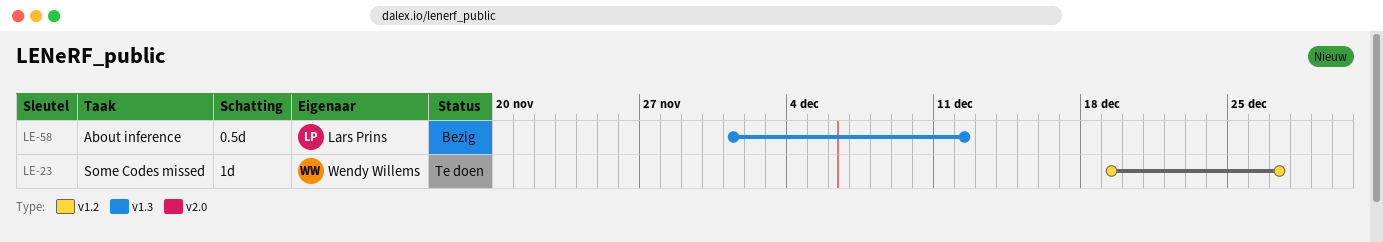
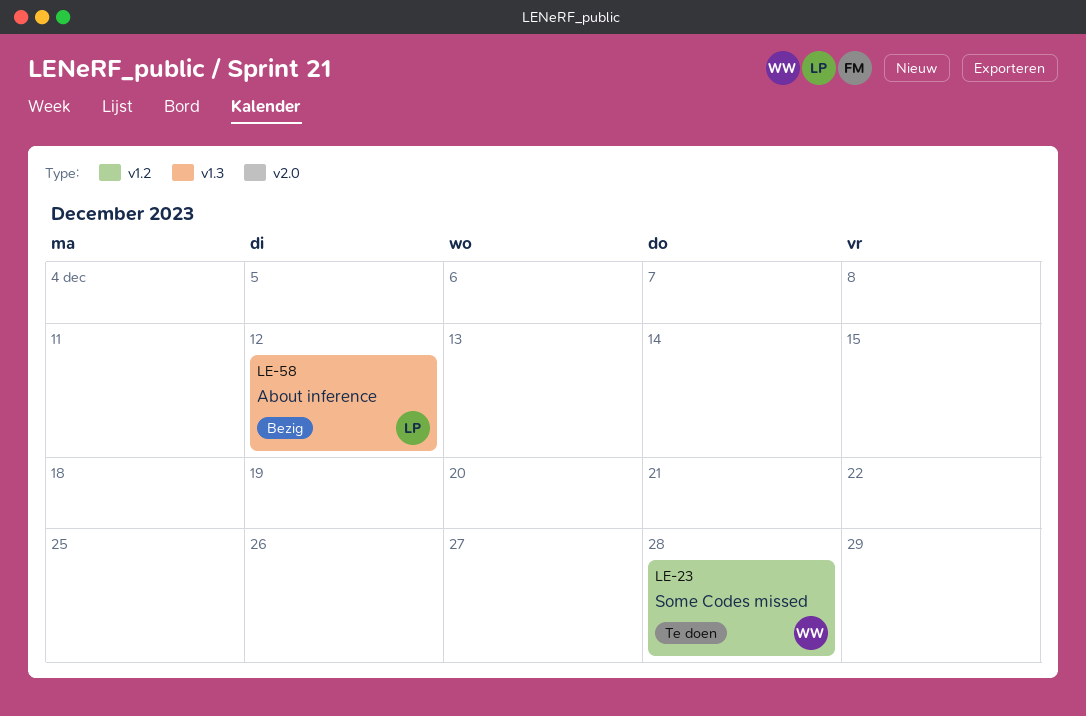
LE-23, due: Dec 27 -> Dec 28

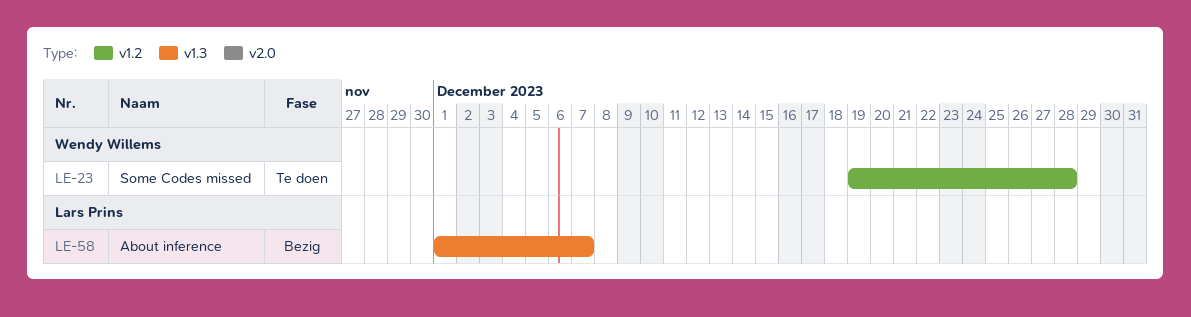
LE-58, due: Dec 12 -> Dec 7

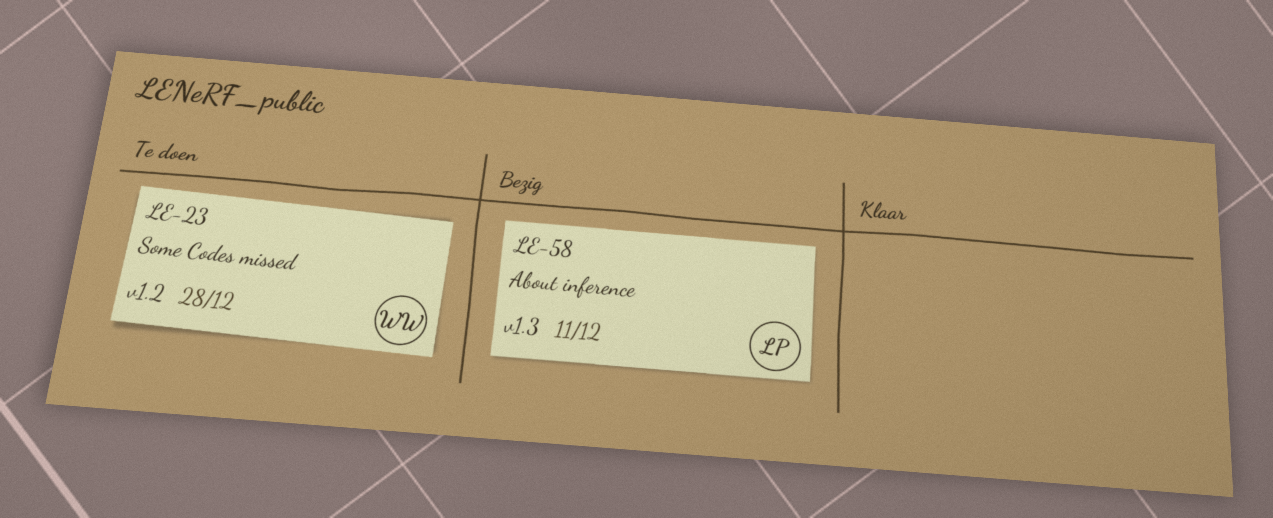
LE-58, due: Dec 7 -> Dec 11

